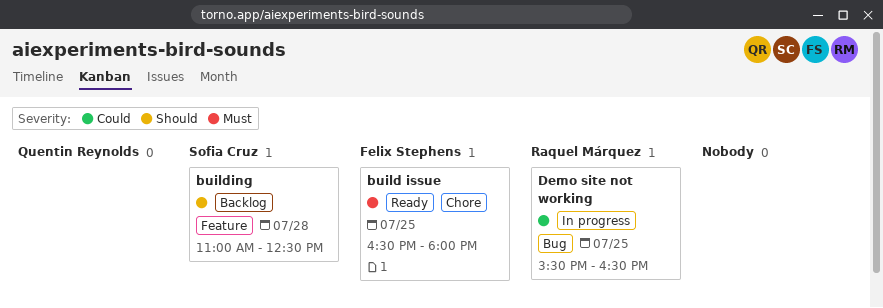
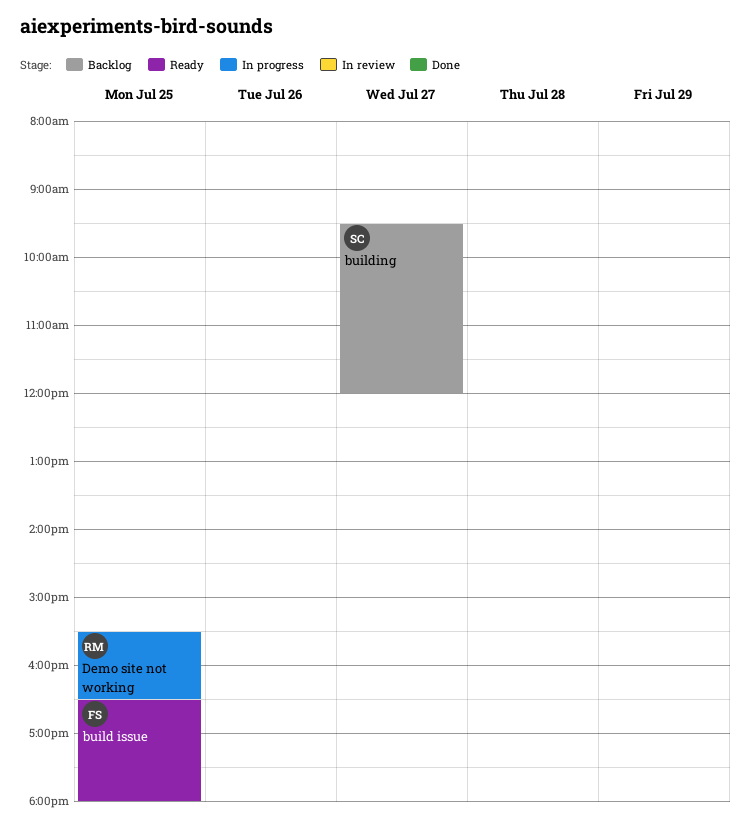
building, day: Jul 28 -> Jul 27
building, begins: 11:00 -> 09:30
building, ends: 12:30 -> 12:00

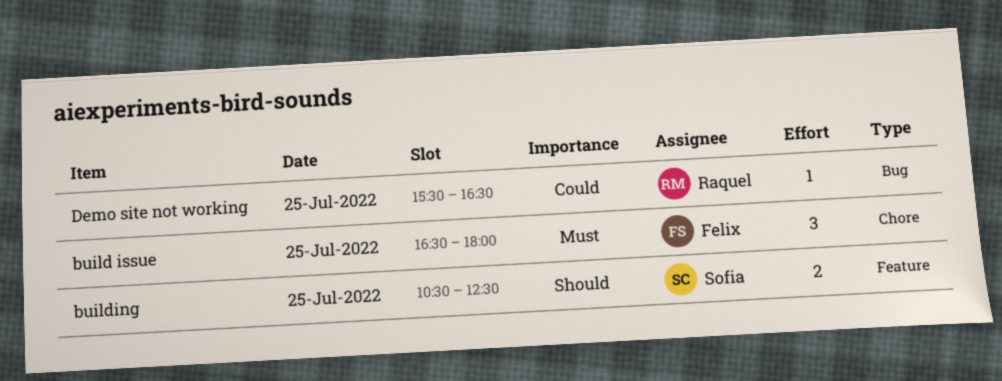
building, day: Jul 27 -> Jul 25
building, begins: 09:30 -> 10:30
building, ends: 12:00 -> 12:30

